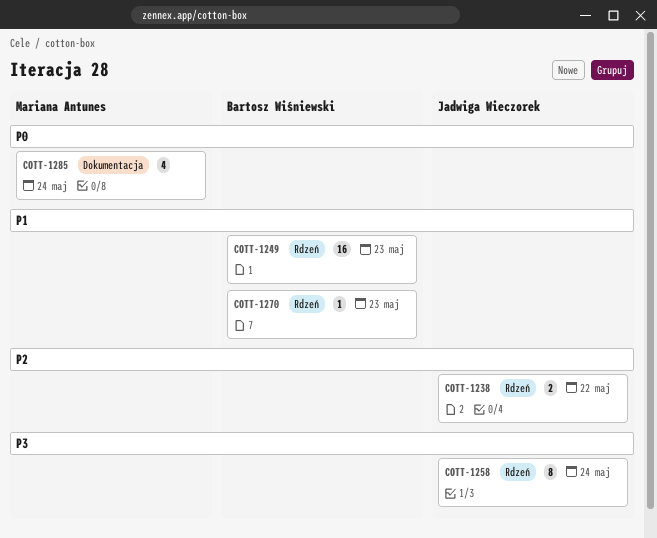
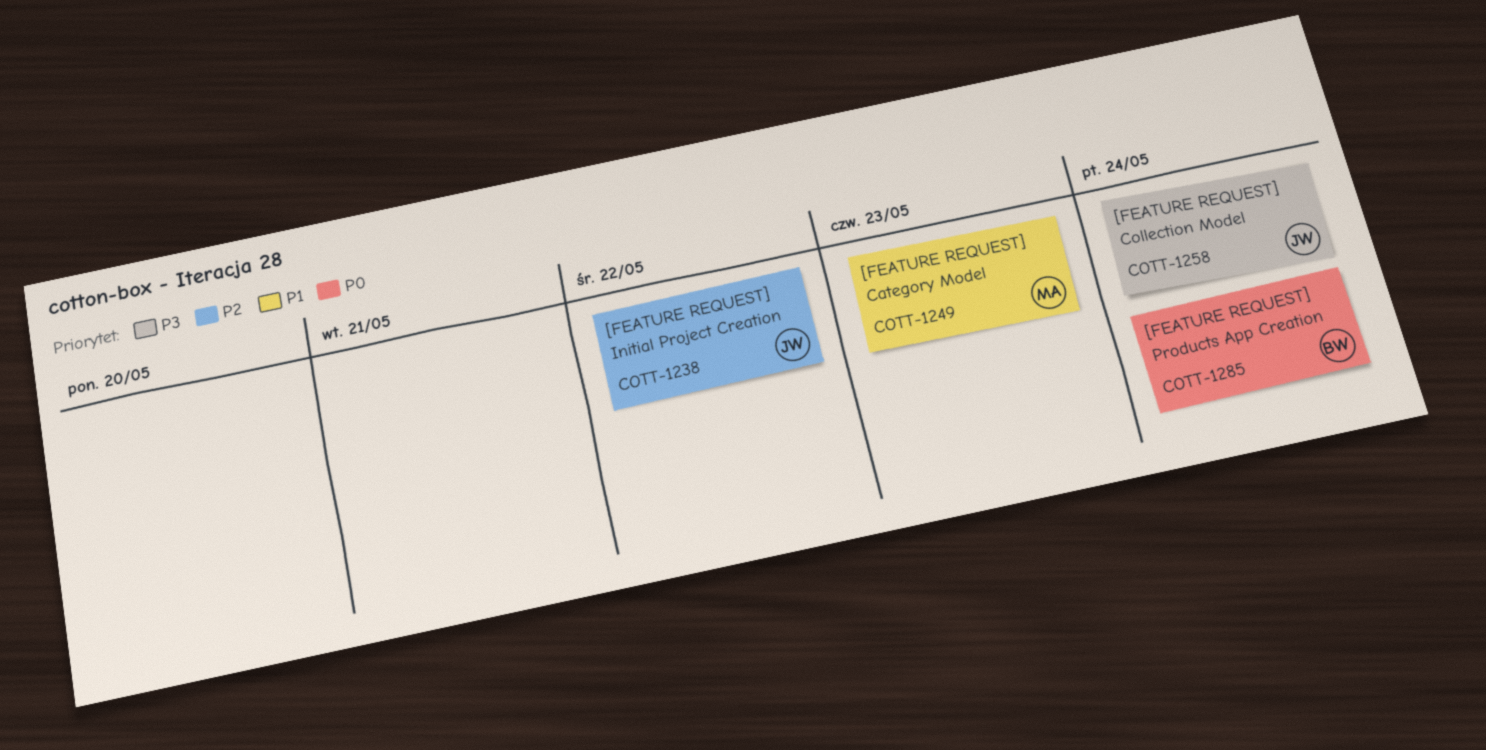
COTT-1249, owner: Bartosz Wiśniewski -> Mariana Antunes
COTT-1270: present -> none
COTT-1285, owner: Mariana Antunes -> Bartosz Wiśniewski

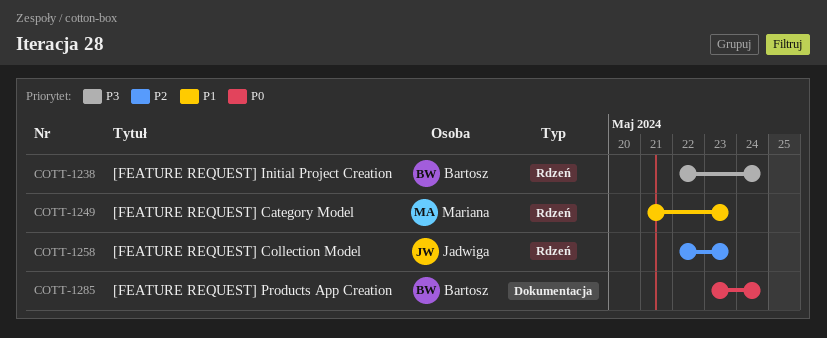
COTT-1238, owner: Jadwiga -> Bartosz
COTT-1238, priority: P2 -> P3
COTT-1238, due: May 22 -> May 24
COTT-1258, priority: P3 -> P2
COTT-1258, due: May 24 -> May 23

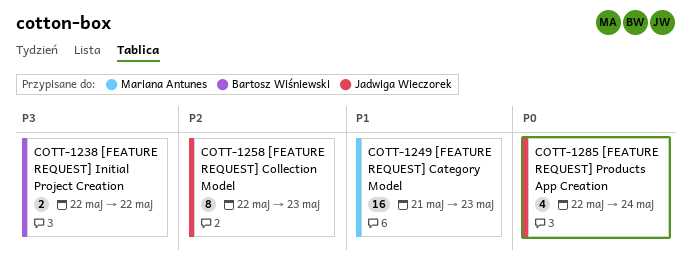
COTT-1238, due: May 24 -> May 22
COTT-1285, owner: Bartosz Wiśniewski -> Jadwiga Wieczorek
COTT-1285, start: May 23 -> May 22

